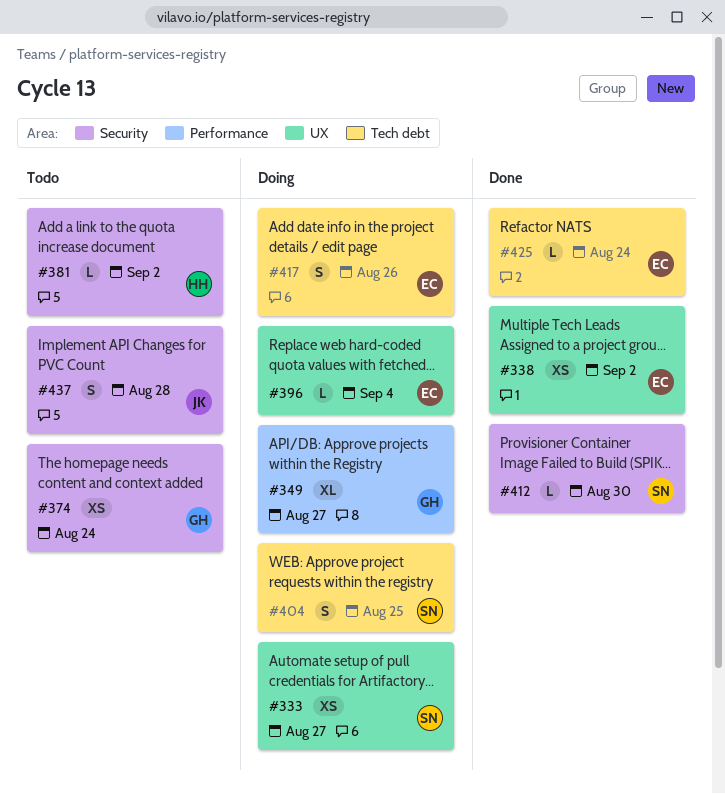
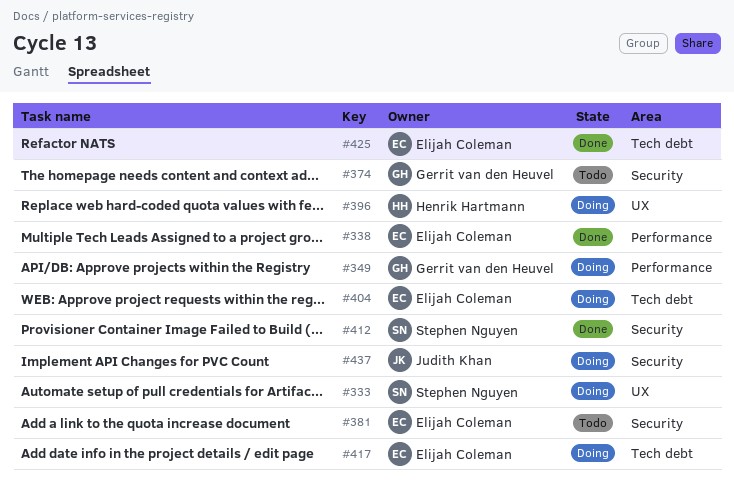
#338, label: UX -> Performance
#381, owner: Henrik Hartmann -> Elijah Coleman
#396, owner: Elijah Coleman -> Henrik Hartmann
#404, owner: Stephen Nguyen -> Elijah Coleman
#437, status: Todo -> Doing

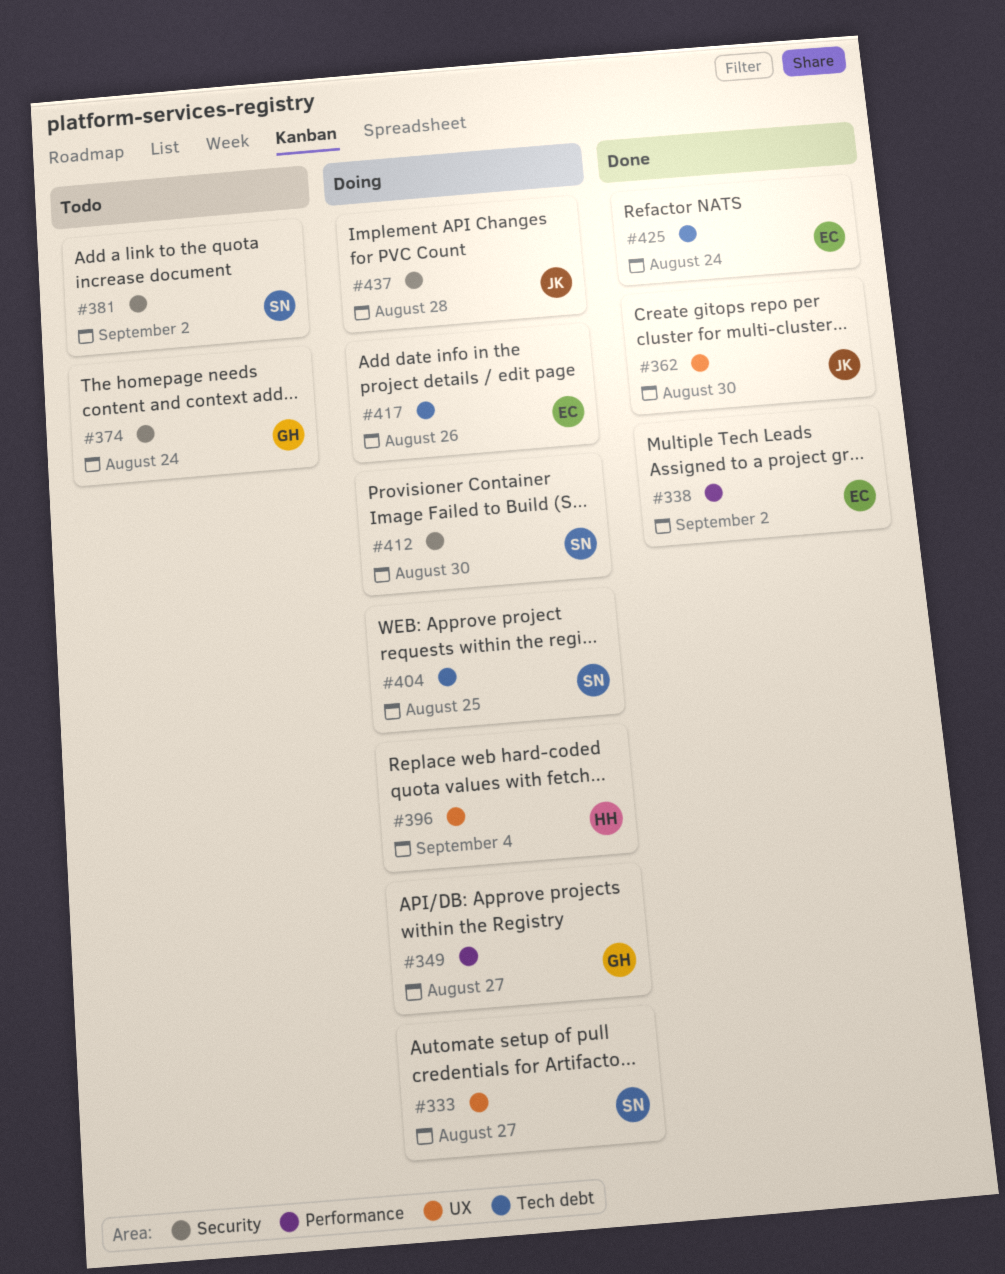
#362: none -> present
#381, owner: Elijah Coleman -> Stephen Nguyen
#404, owner: Elijah Coleman -> Stephen Nguyen
#412, status: Done -> Doing

